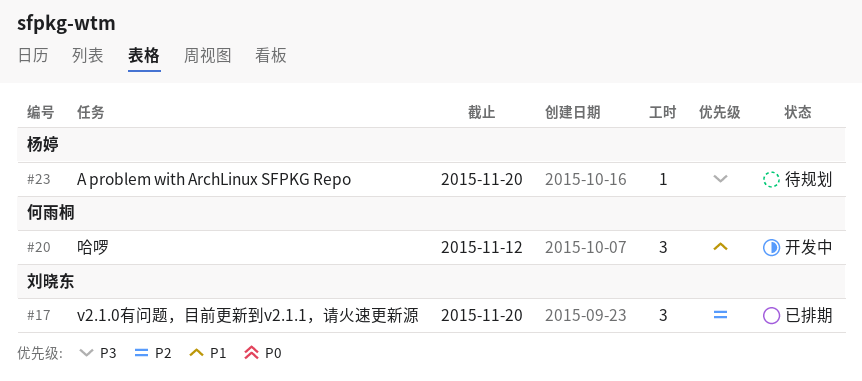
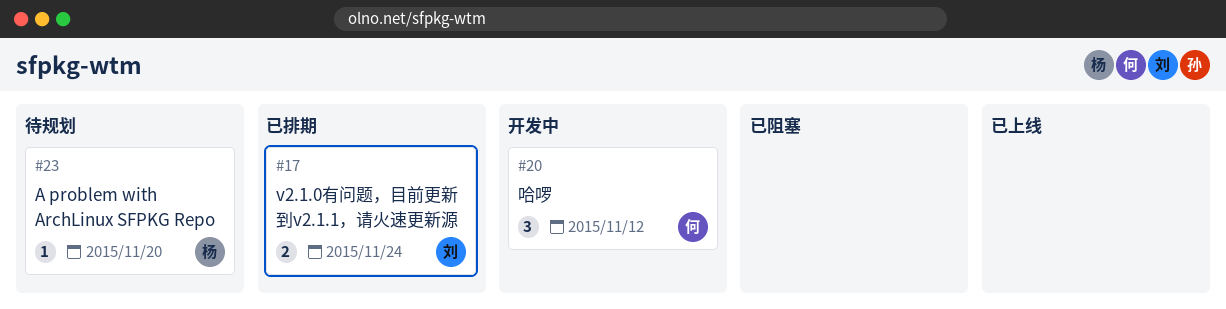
#17, estimate: 3 -> 2
#17, due: Nov 20 -> Nov 24

